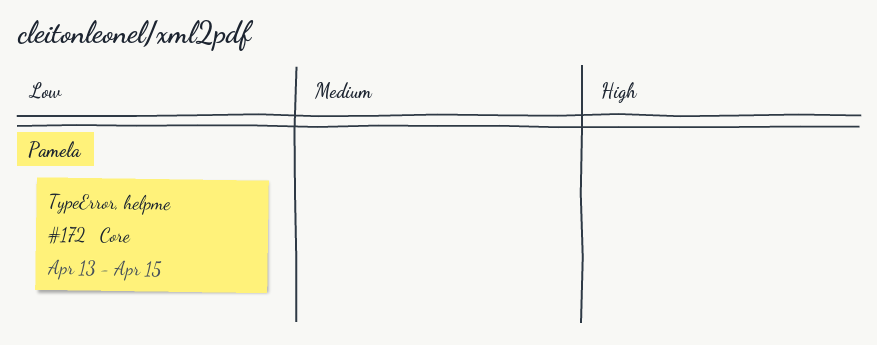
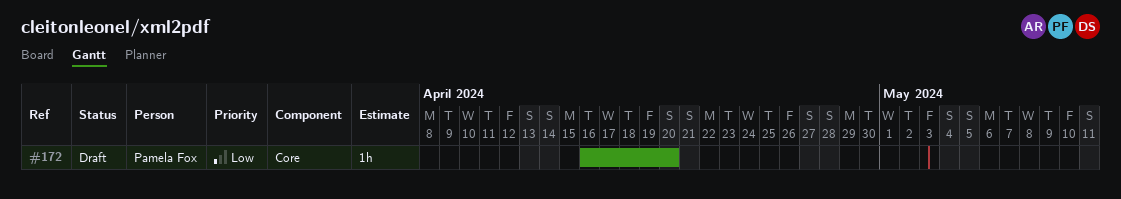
#172, start: Apr 13 -> Apr 16
#172, due: Apr 15 -> Apr 20

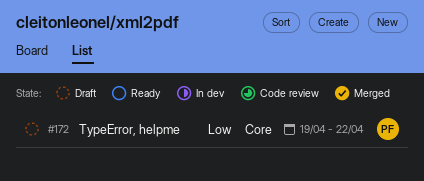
#172, start: Apr 16 -> Apr 19
#172, due: Apr 20 -> Apr 22

